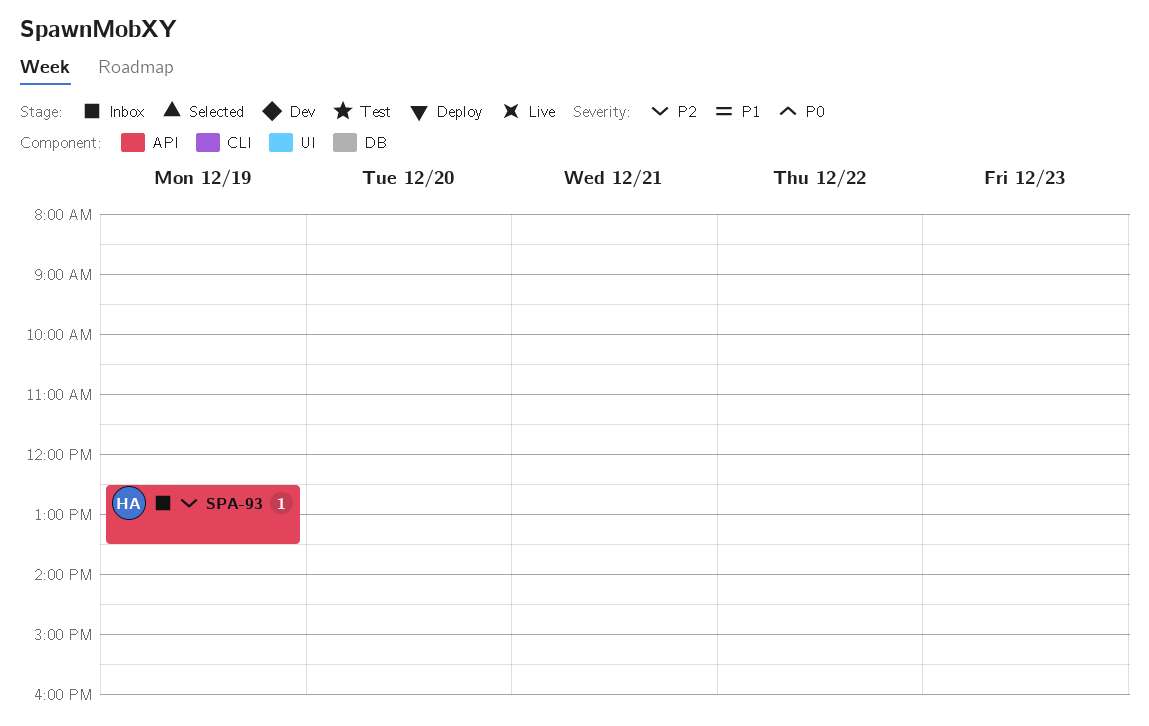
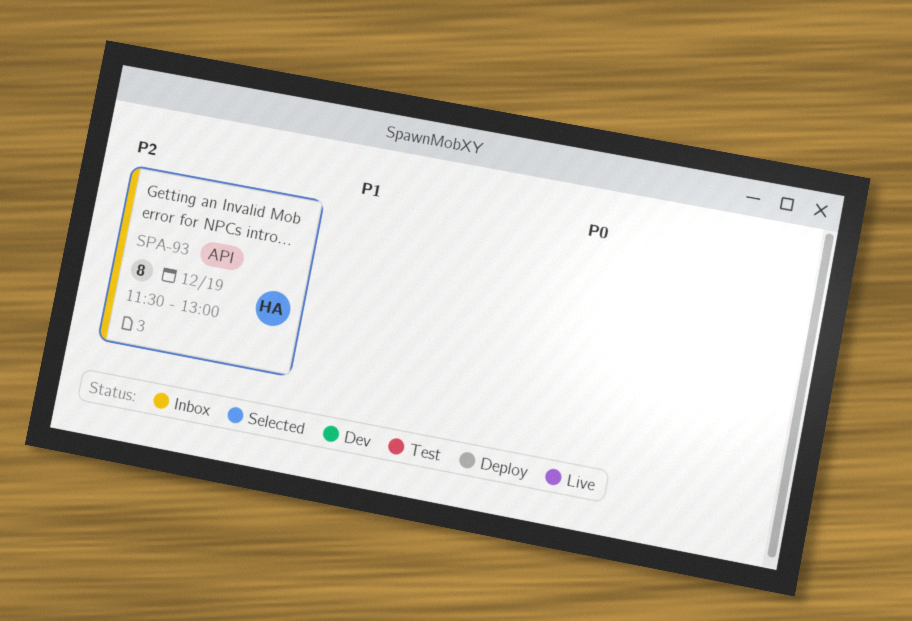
SPA-93, estimate: 1 -> 8
SPA-93, begins: 12:30 -> 11:30
SPA-93, ends: 13:30 -> 13:00

